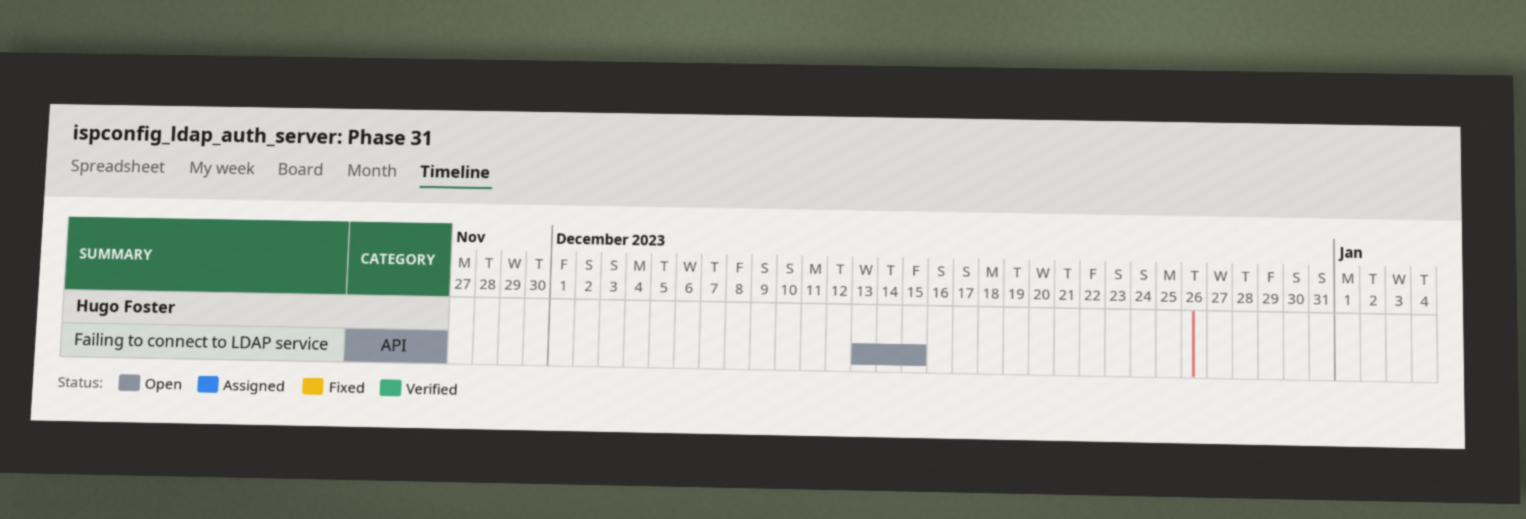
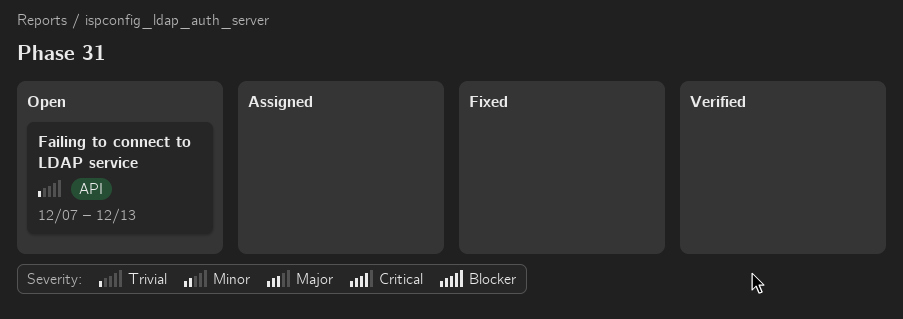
Failing to connect to LDAP service, start: Dec 13 -> Dec 7
Failing to connect to LDAP service, due: Dec 15 -> Dec 13

